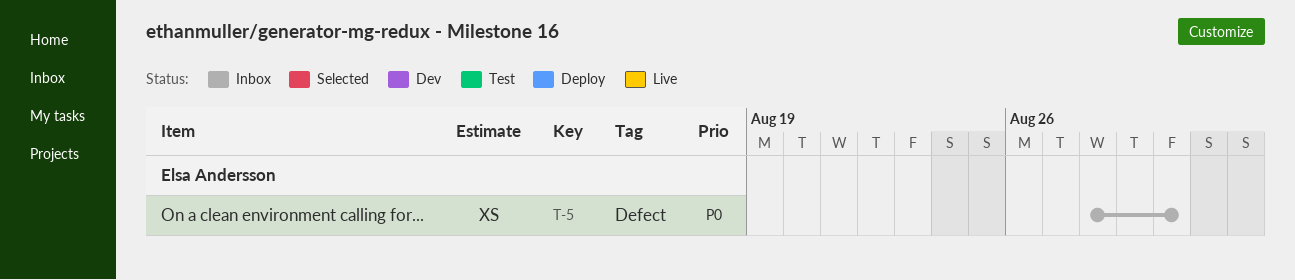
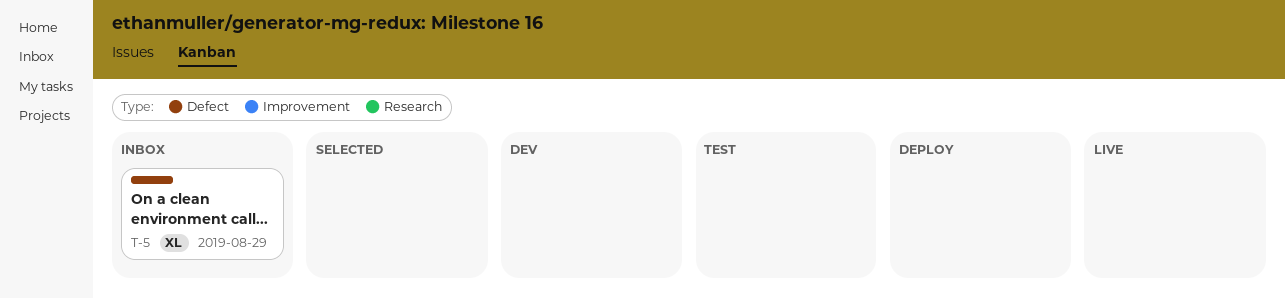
T-5, estimate: XS -> XL
T-5, due: Aug 30 -> Aug 29

